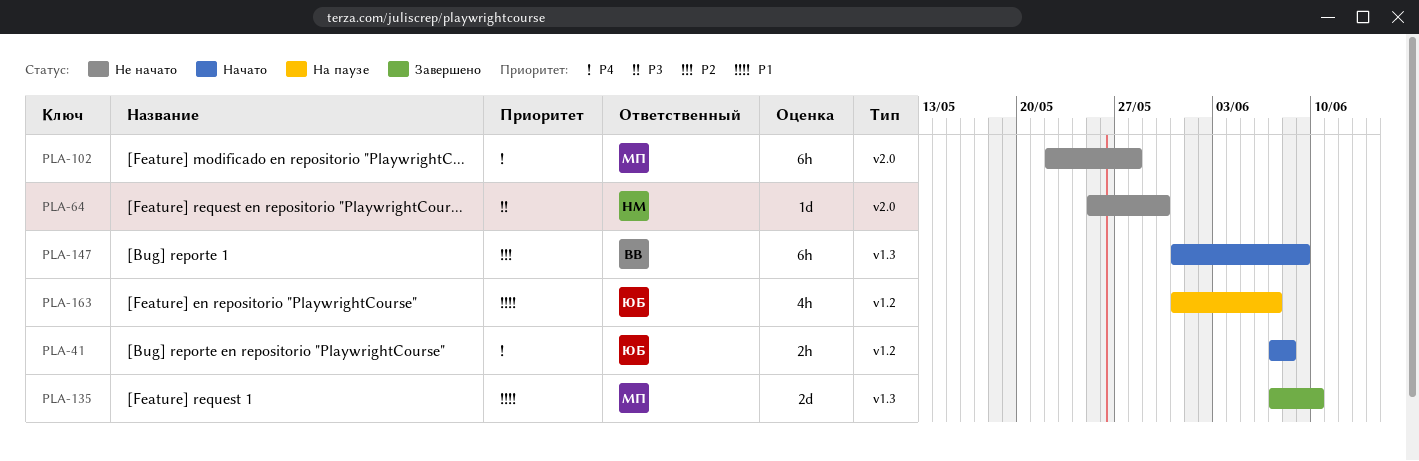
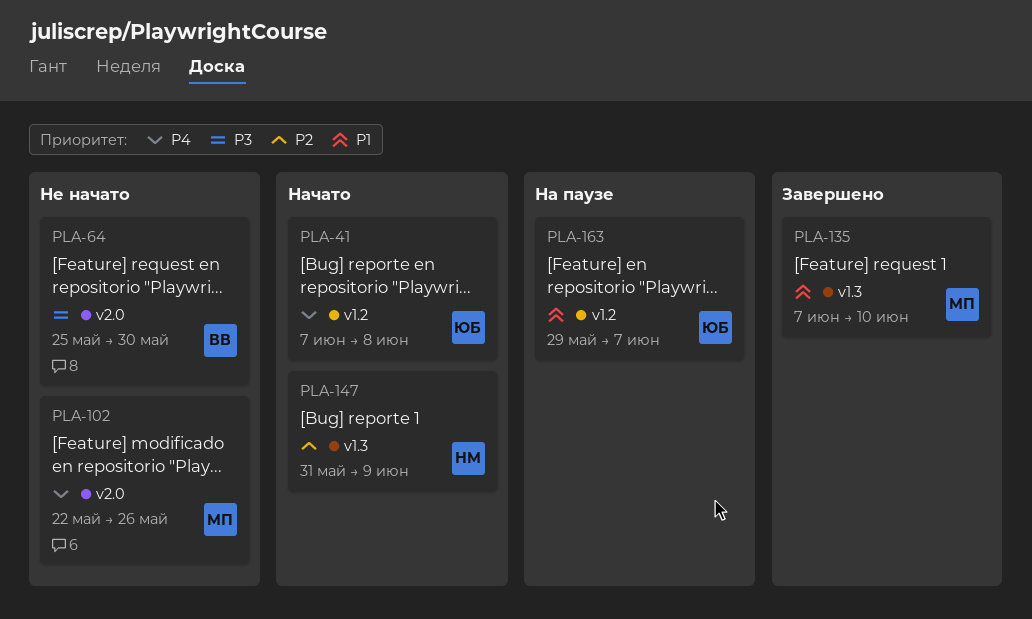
PLA-64, owner: НМ -> ВВ
PLA-102, due: May 28 -> May 26
PLA-147, owner: ВВ -> НМ
PLA-163, start: May 31 -> May 29

